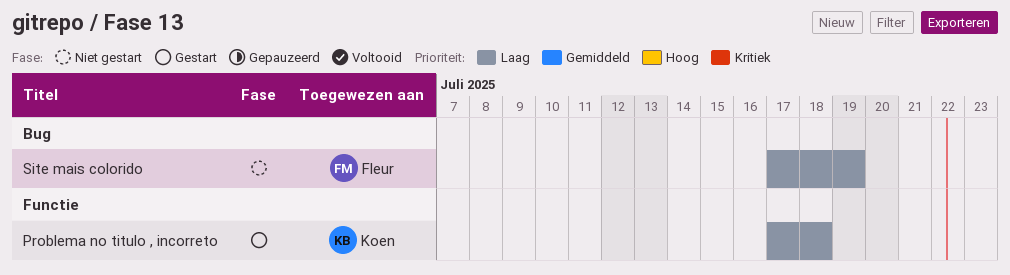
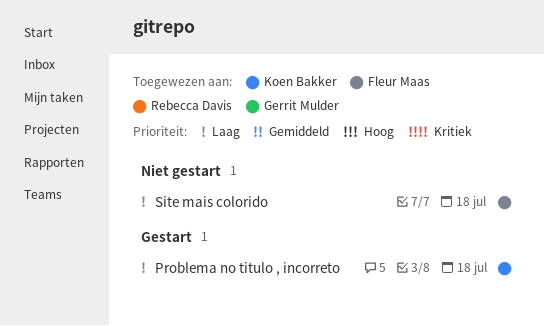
Site mais colorido, due: Jul 19 -> Jul 18

